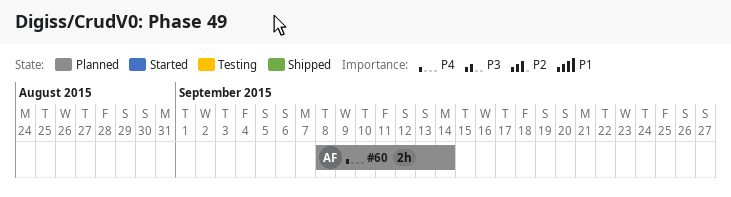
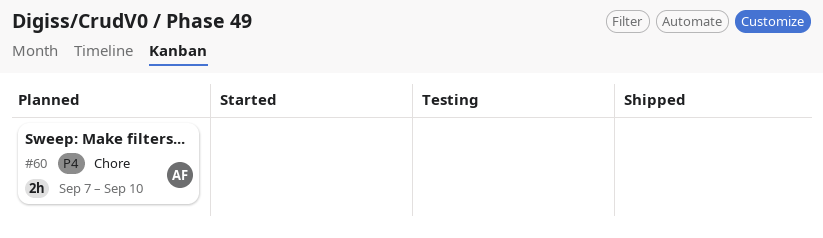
#60, start: Sep 8 -> Sep 7
#60, due: Sep 14 -> Sep 10

